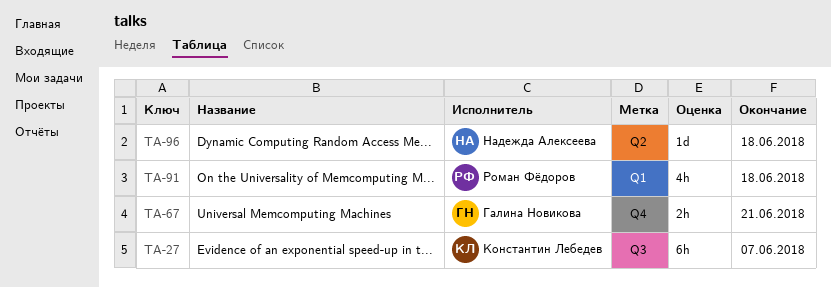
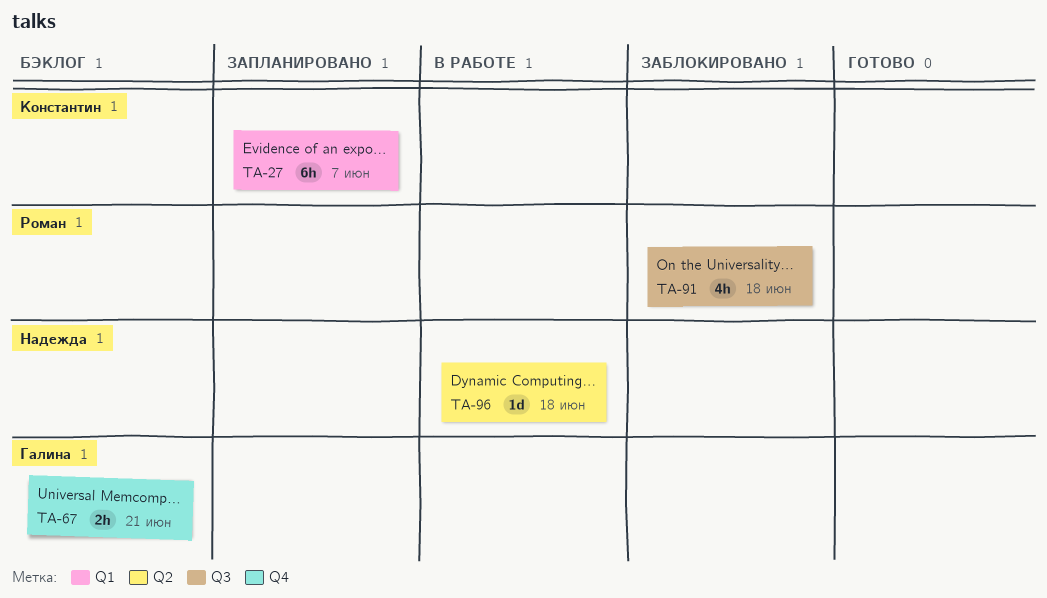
TA-27, label: Q3 -> Q1
TA-91, label: Q1 -> Q3

